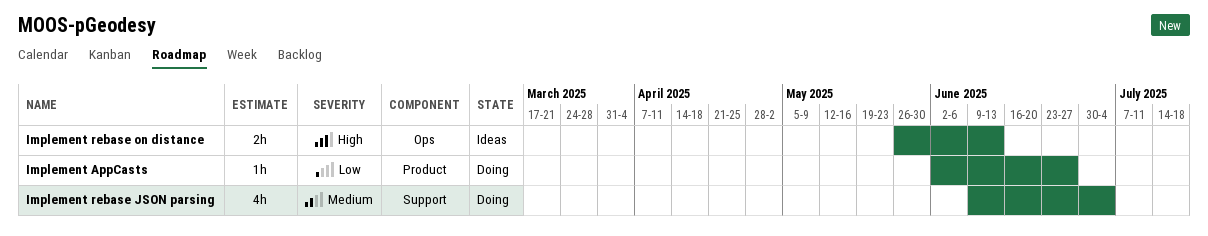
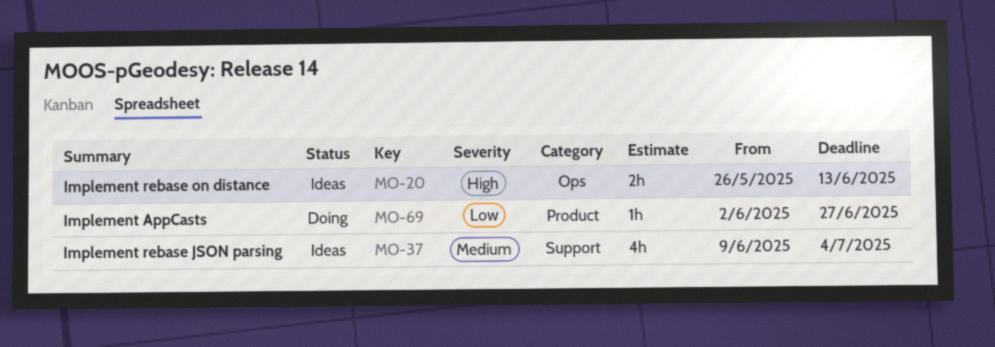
Implement rebase JSON parsing, status: Doing -> Ideas

